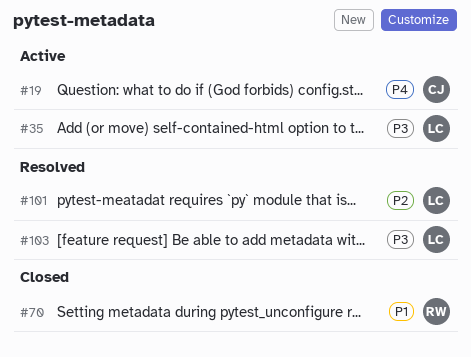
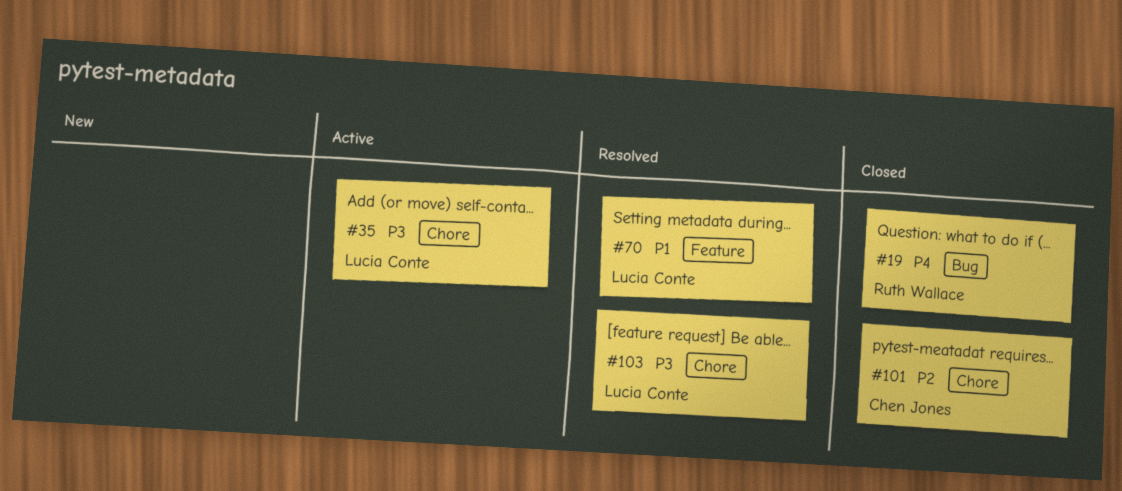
#19, status: Active -> Closed
#19, owner: Chen Jones -> Ruth Wallace
#70, status: Closed -> Resolved
#70, owner: Ruth Wallace -> Lucia Conte
#101, status: Resolved -> Closed
#101, owner: Lucia Conte -> Chen Jones

